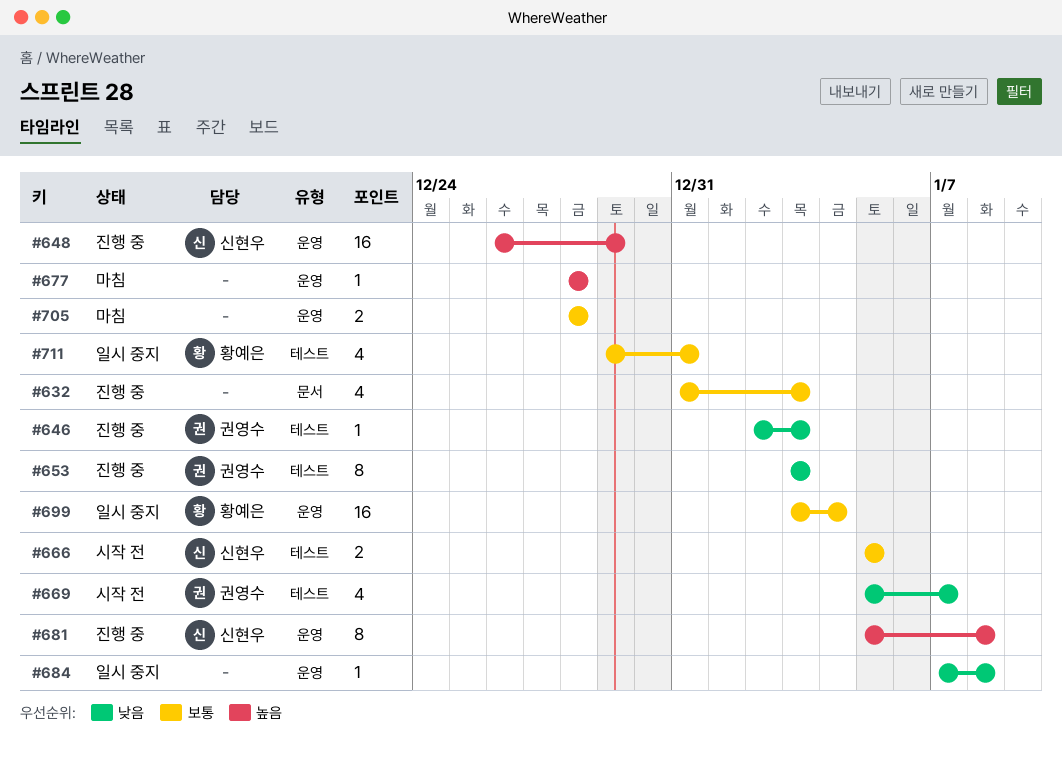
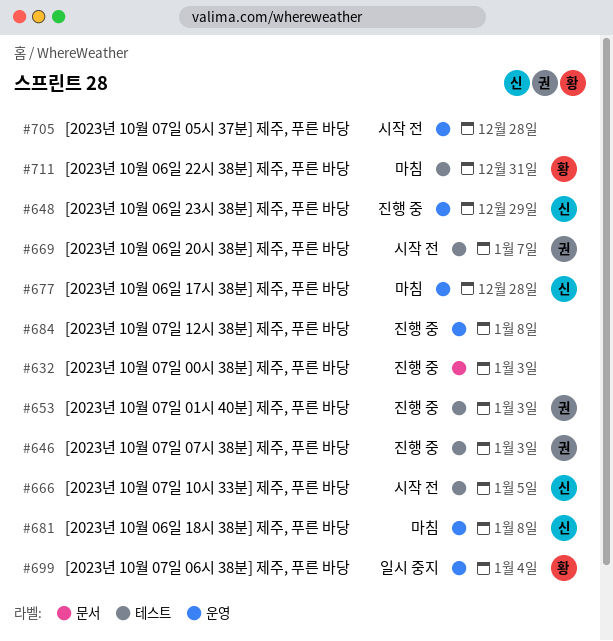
#677, owner: none -> 신현우
#681, status: 진행 중 -> 마침
#684, status: 일시 중지 -> 진행 중
#705, status: 마침 -> 시작 전
#711, status: 일시 중지 -> 마침

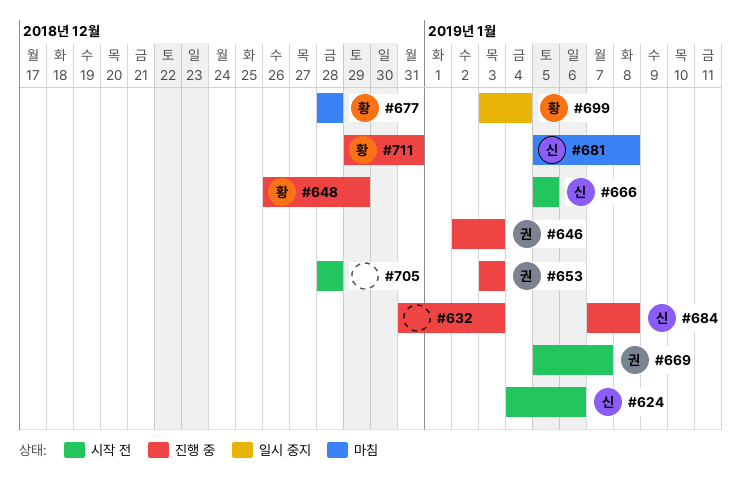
#624: none -> present
#648, owner: 신 -> 황
#677, owner: 신 -> 황
#684, owner: none -> 신
#711, status: 마침 -> 진행 중

